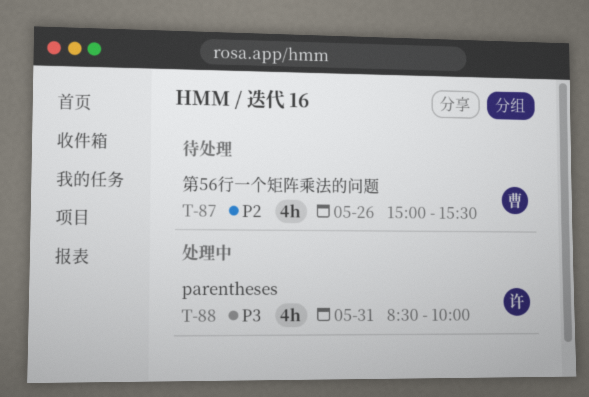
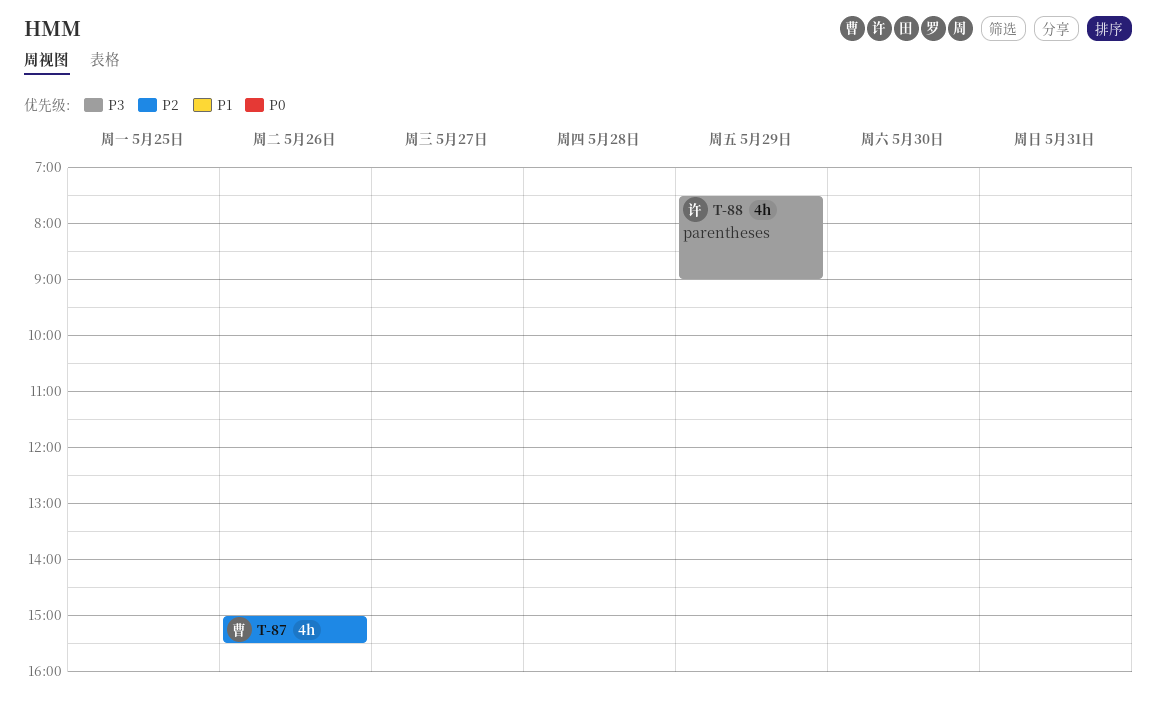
T-88, day: May 31 -> May 29
T-88, begins: 08:30 -> 07:30
T-88, ends: 10:00 -> 09:00

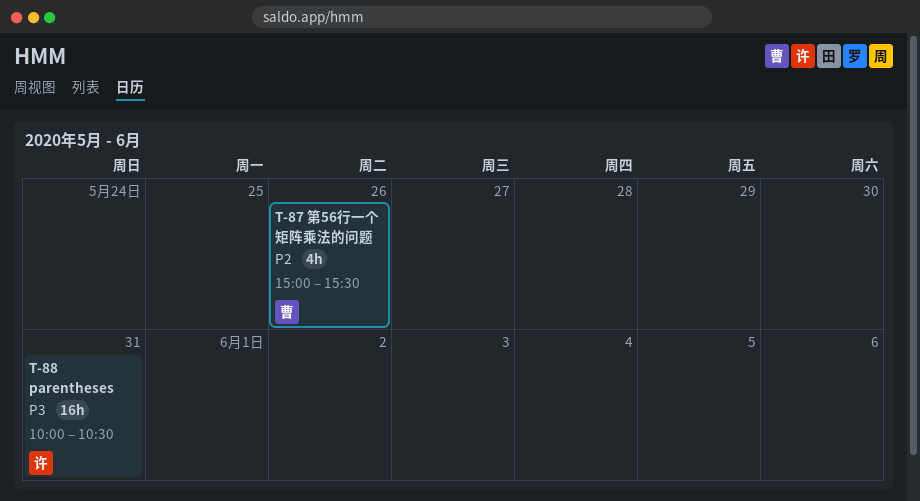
T-88, estimate: 4h -> 16h
T-88, day: May 29 -> May 31
T-88, begins: 07:30 -> 10:00
T-88, ends: 09:00 -> 10:30

